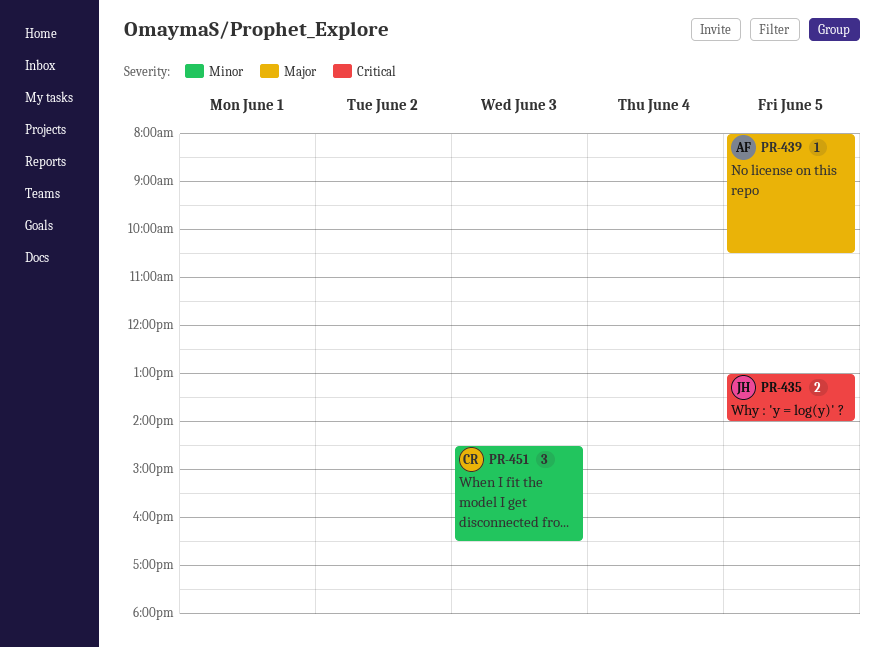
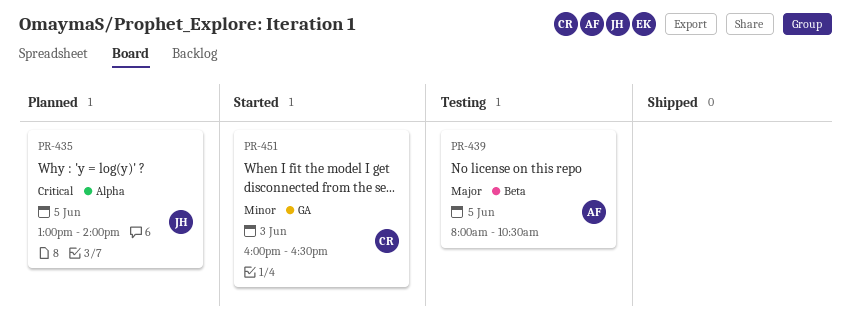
PR-451, begins: 14:30 -> 16:00

